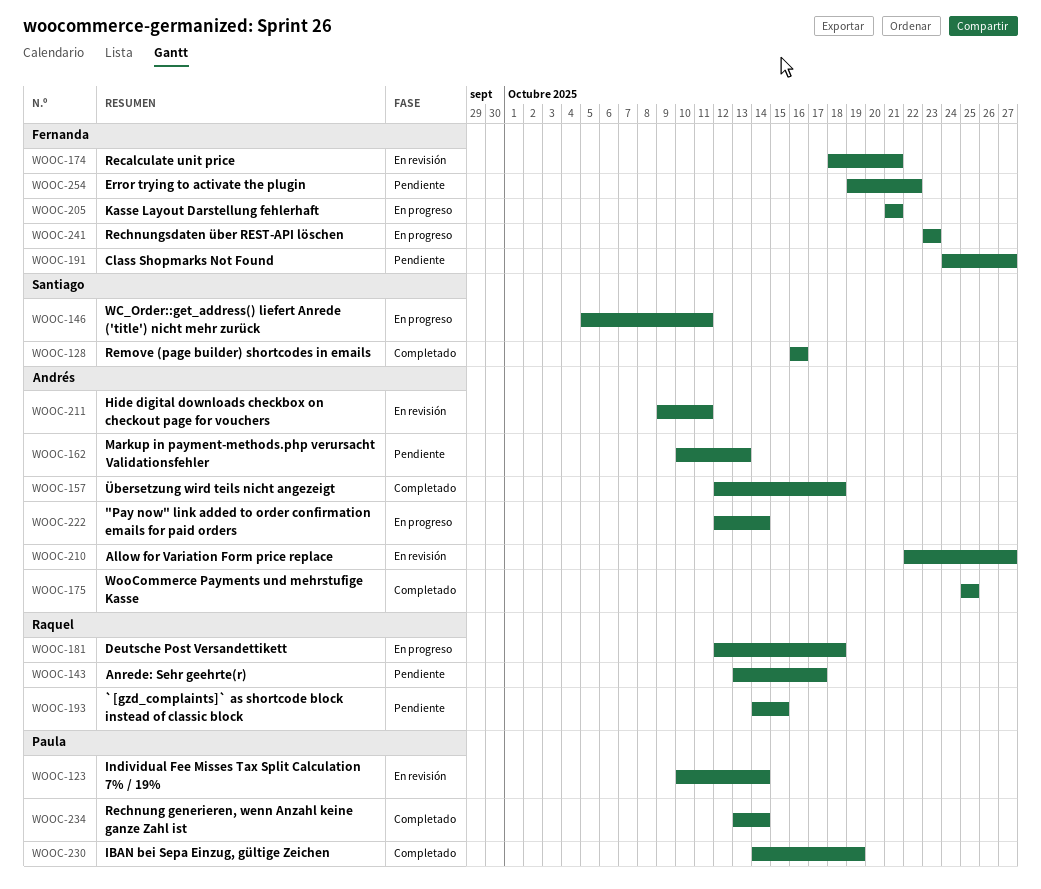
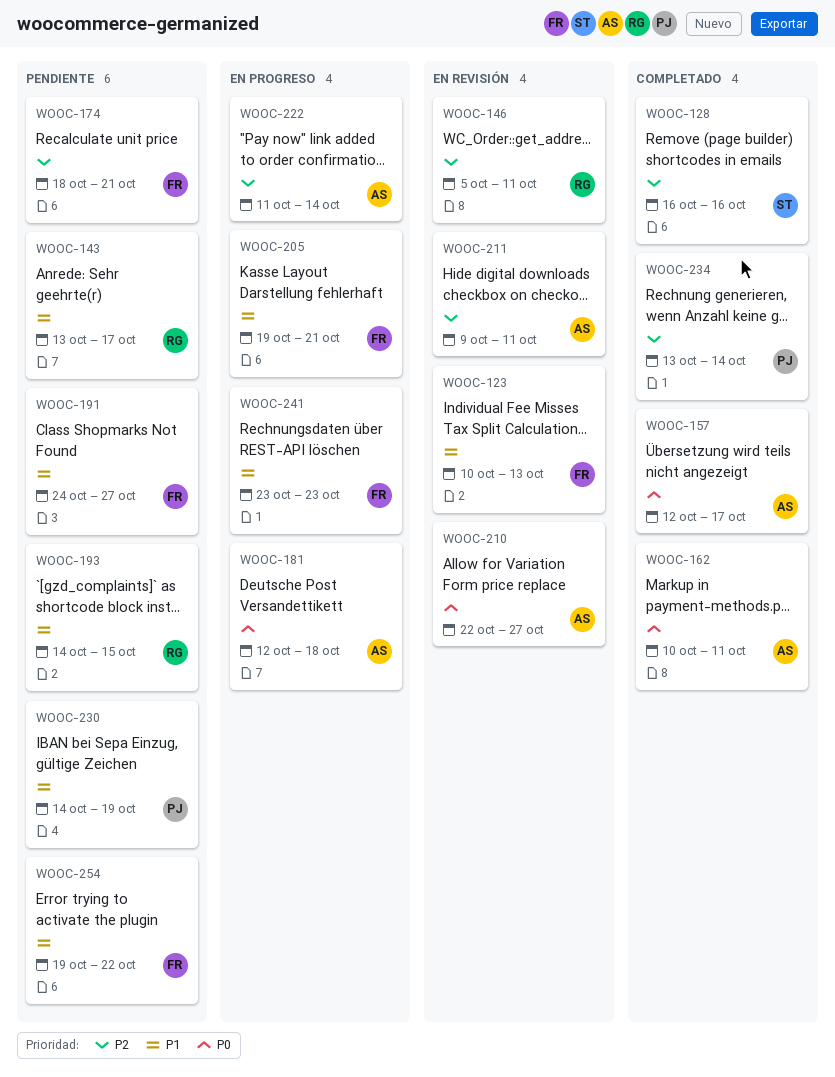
WOOC-123, owner: Paula -> Fernanda
WOOC-123, due: Oct 14 -> Oct 13
WOOC-146, status: En progreso -> En revisión
WOOC-146, owner: Santiago -> Raquel
WOOC-157, due: Oct 18 -> Oct 17
WOOC-162, status: Pendiente -> Completado
WOOC-162, due: Oct 13 -> Oct 11
WOOC-174, status: En revisión -> Pendiente
WOOC-175: present -> none
WOOC-181, owner: Raquel -> Andrés
WOOC-205, start: Oct 21 -> Oct 19
WOOC-222, start: Oct 12 -> Oct 11
WOOC-230, status: Completado -> Pendiente

